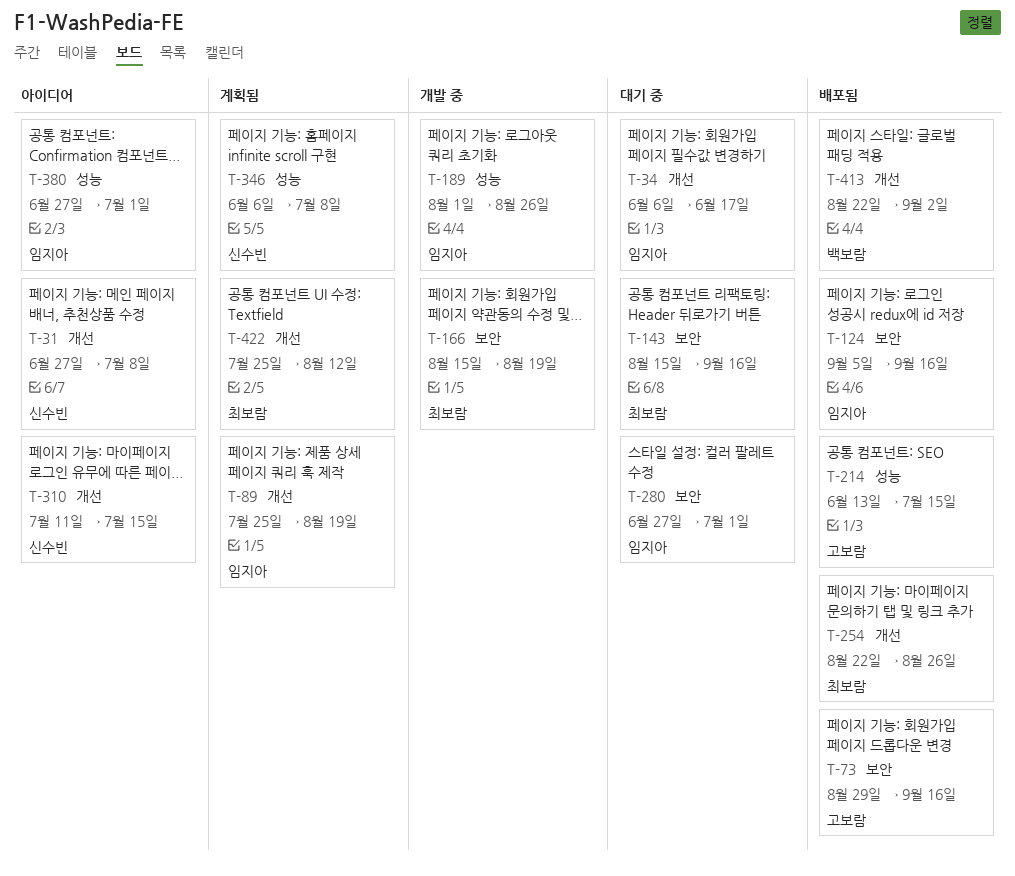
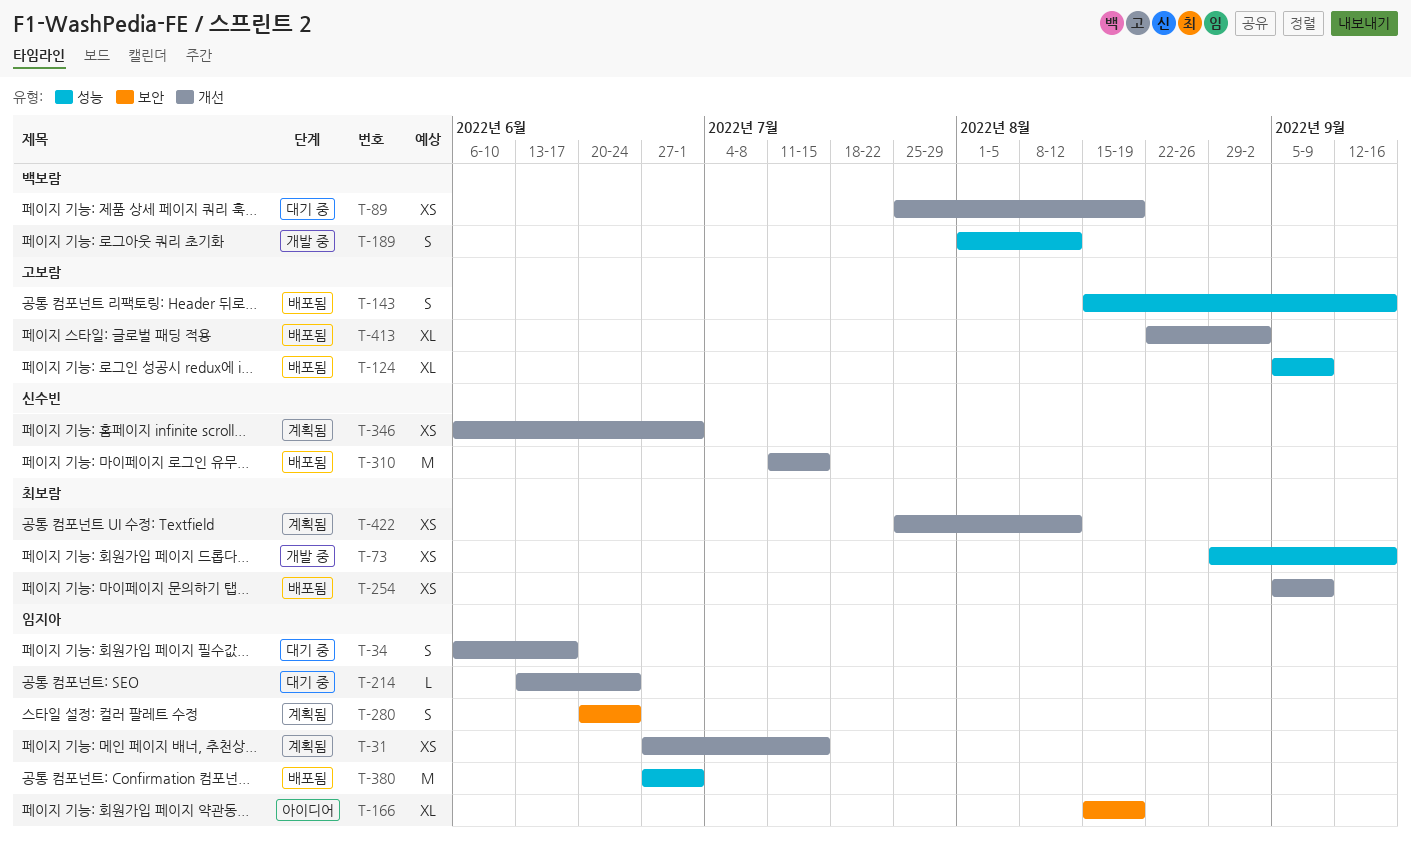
T-31, status: 아이디어 -> 계획됨
T-31, owner: 신수빈 -> 임지아
T-31, due: Jul 8 -> Jul 15
T-73, status: 배포됨 -> 개발 중
T-73, owner: 고보람 -> 최보람
T-73, label: 보안 -> 성능
T-89, status: 계획됨 -> 대기 중
T-89, owner: 임지아 -> 백보람
T-124, owner: 임지아 -> 고보람
T-124, label: 보안 -> 성능
T-124, due: Sep 16 -> Sep 9
T-143, status: 대기 중 -> 배포됨
T-143, owner: 최보람 -> 고보람
T-143, label: 보안 -> 성능
T-166, status: 개발 중 -> 아이디어
T-166, owner: 최보람 -> 임지아
T-189, owner: 임지아 -> 백보람
T-189, due: Aug 26 -> Aug 12
T-214, status: 배포됨 -> 대기 중
T-214, owner: 고보람 -> 임지아
T-214, label: 성능 -> 개선
T-214, due: Jul 15 -> Jun 24
T-254, start: Aug 22 -> Sep 5
T-254, due: Aug 26 -> Sep 9
T-280, status: 대기 중 -> 계획됨
T-280, start: Jun 27 -> Jun 20
T-280, due: Jul 1 -> Jun 24
T-310, status: 아이디어 -> 배포됨
T-346, label: 성능 -> 개선
T-346, due: Jul 8 -> Jul 1
T-380, status: 아이디어 -> 배포됨
T-413, owner: 백보람 -> 고보람

